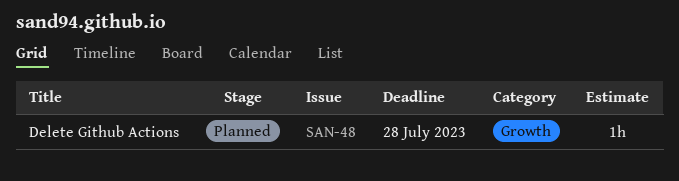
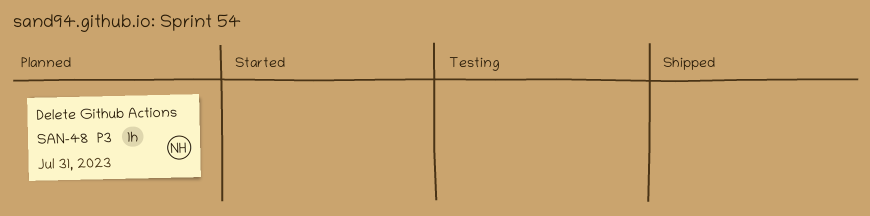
SAN-48, due: Jul 28 -> Jul 31

